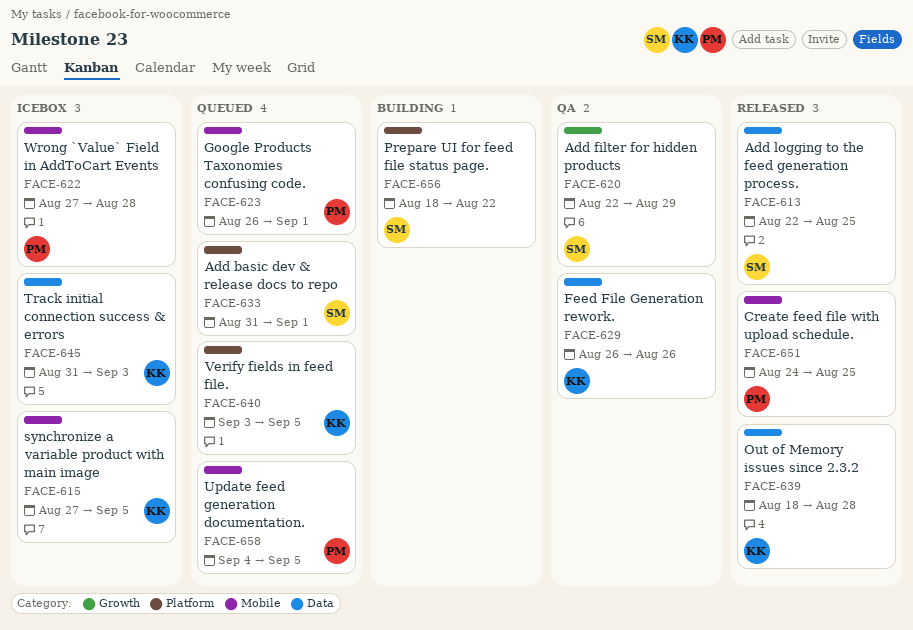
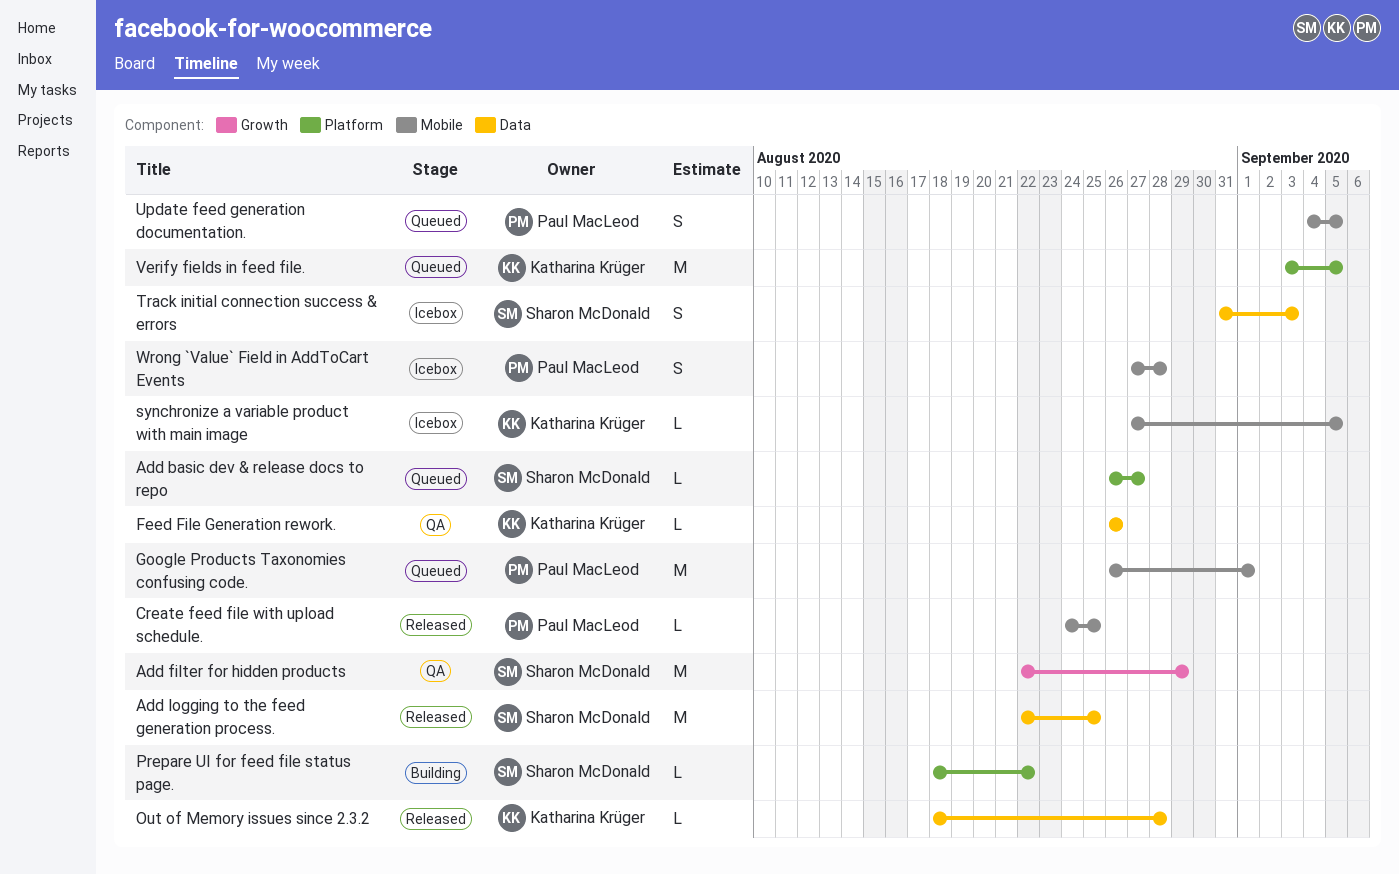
Add basic dev & release docs to repo, start: Aug 31 -> Aug 26
Add basic dev & release docs to repo, due: Sep 1 -> Aug 27
Track initial connection success & errors, owner: Katharina Krüger -> Sharon McDonald

